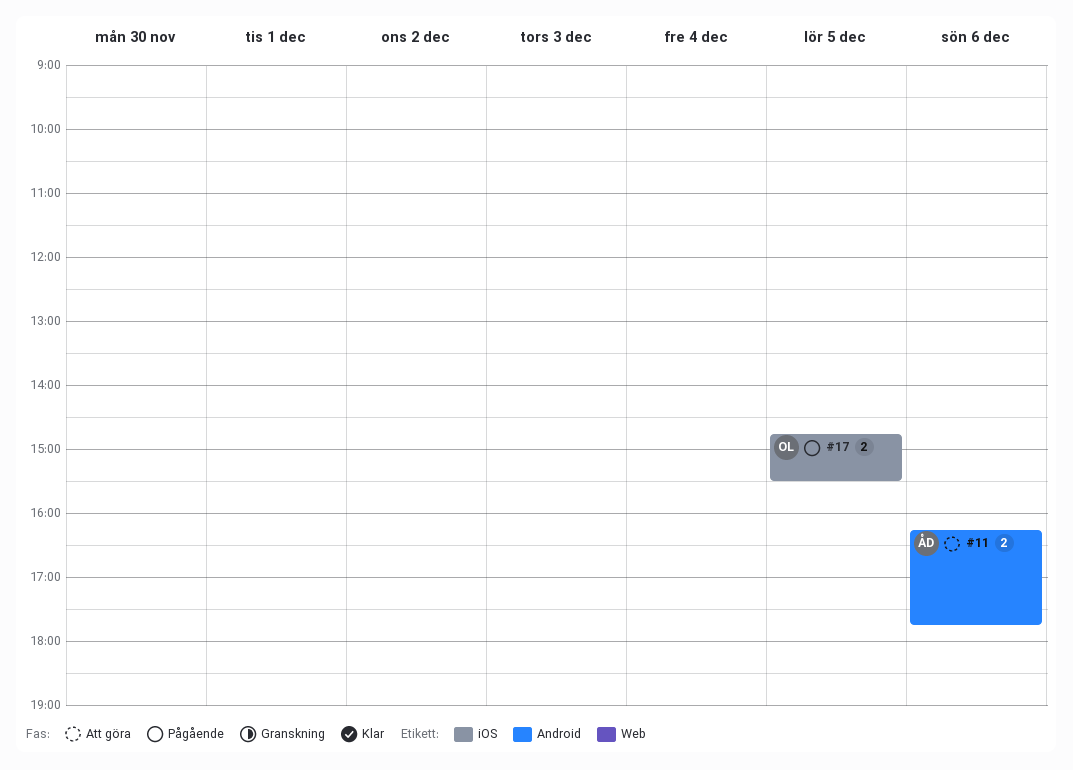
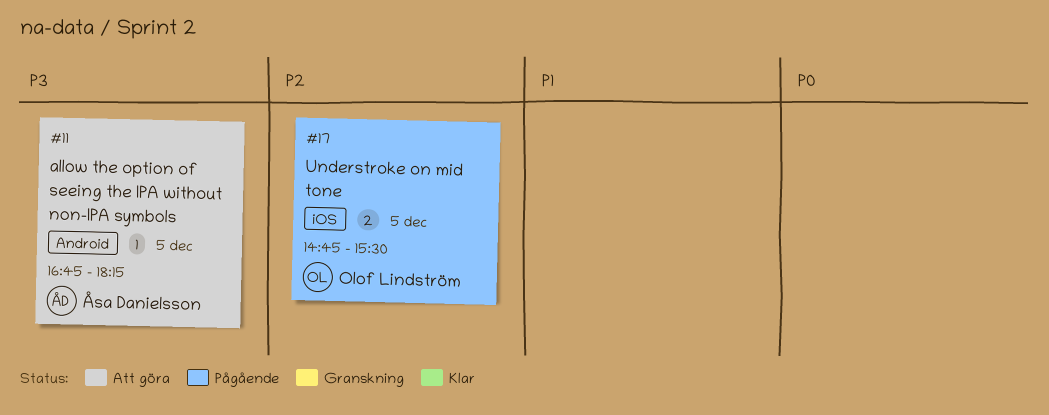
#11, estimate: 2 -> 1
#11, day: Dec 6 -> Dec 5
#11, begins: 16:15 -> 16:45
#11, ends: 17:45 -> 18:15

